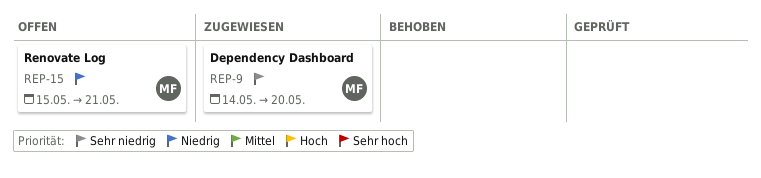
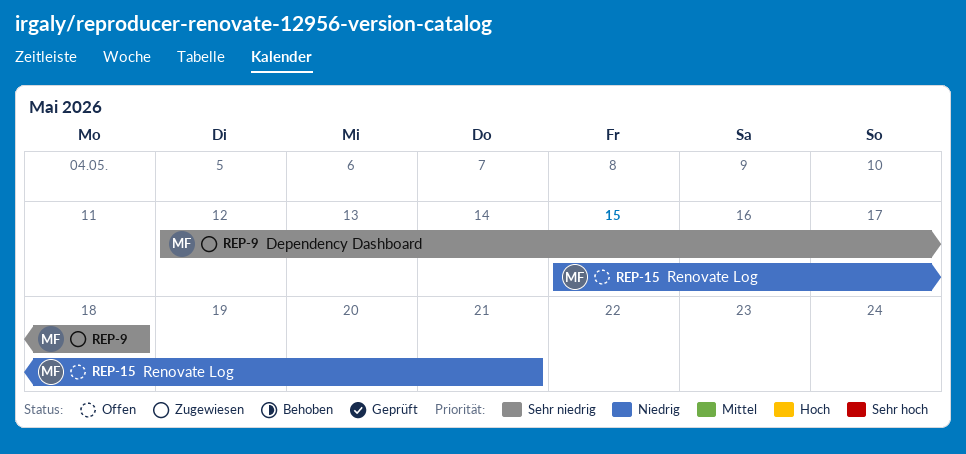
REP-9, start: May 14 -> May 12
REP-9, due: May 20 -> May 18

